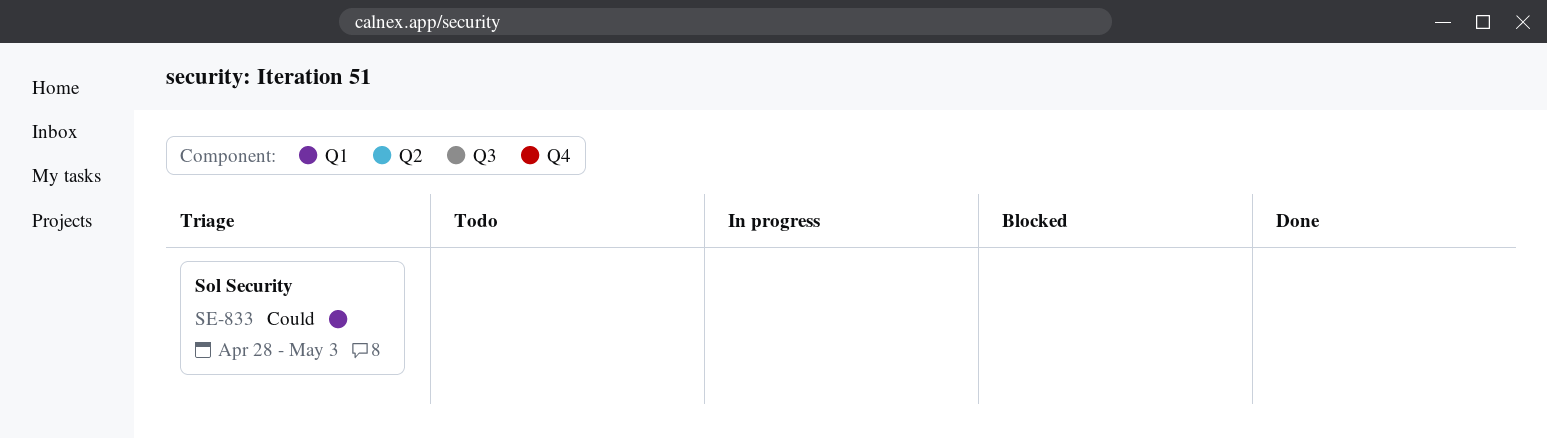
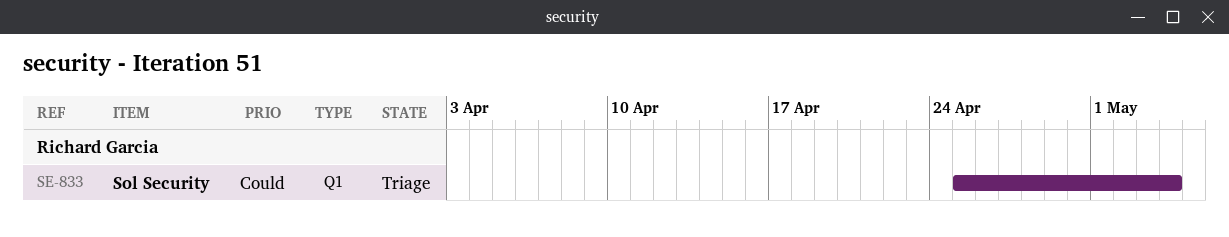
SE-833, start: Apr 28 -> Apr 25
SE-833, due: May 3 -> May 4

